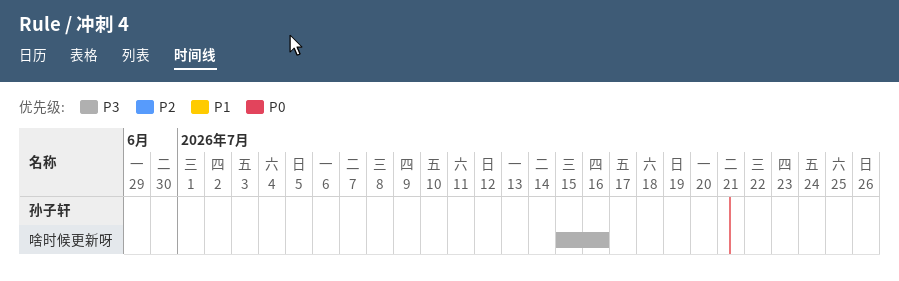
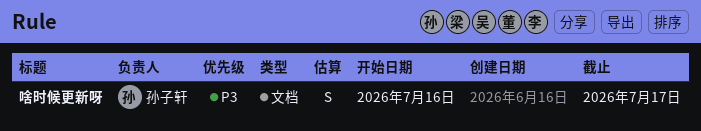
啥时候更新呀, start: Jul 15 -> Jul 16
啥时候更新呀, due: Jul 16 -> Jul 17

